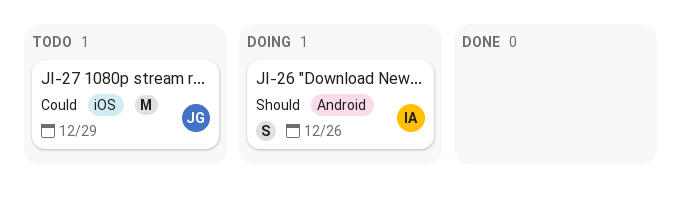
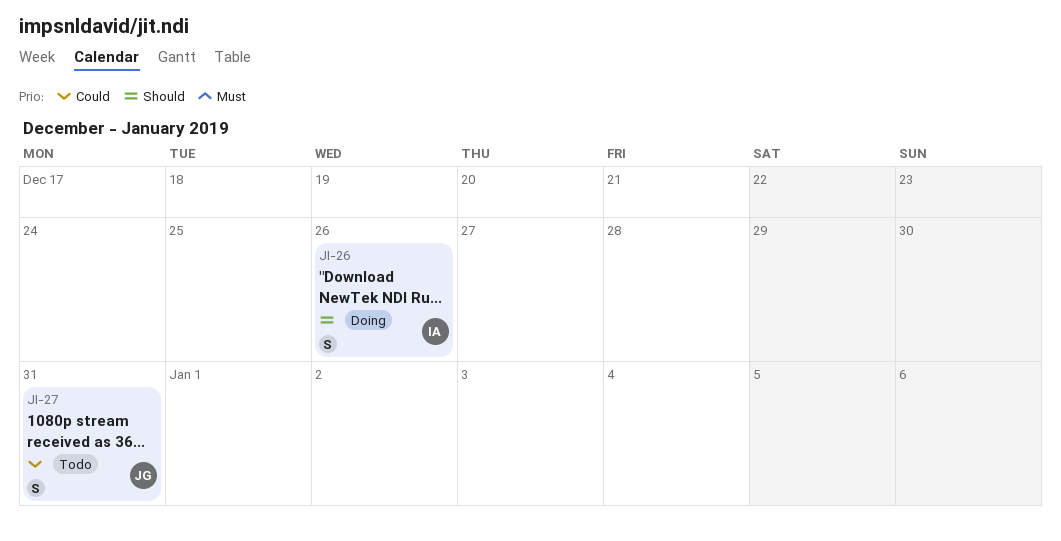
JI-27, estimate: M -> S
JI-27, due: Dec 29 -> Dec 31

